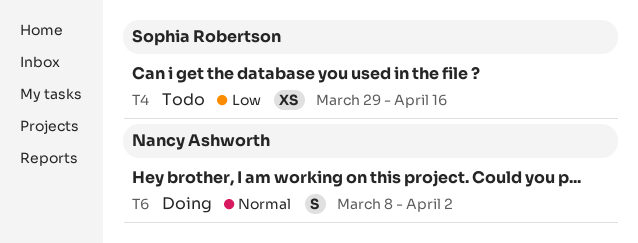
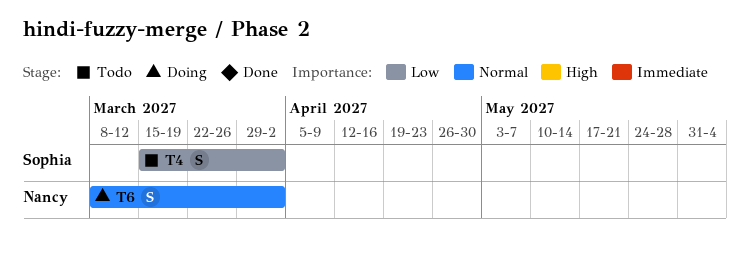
T4, estimate: XS -> S
T4, start: Mar 29 -> Mar 15
T4, due: Apr 16 -> Apr 2

